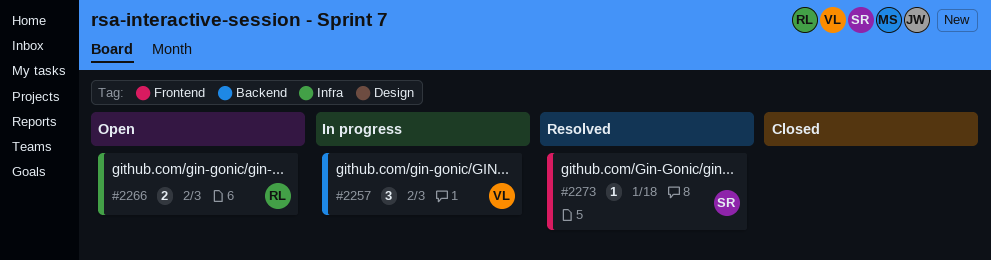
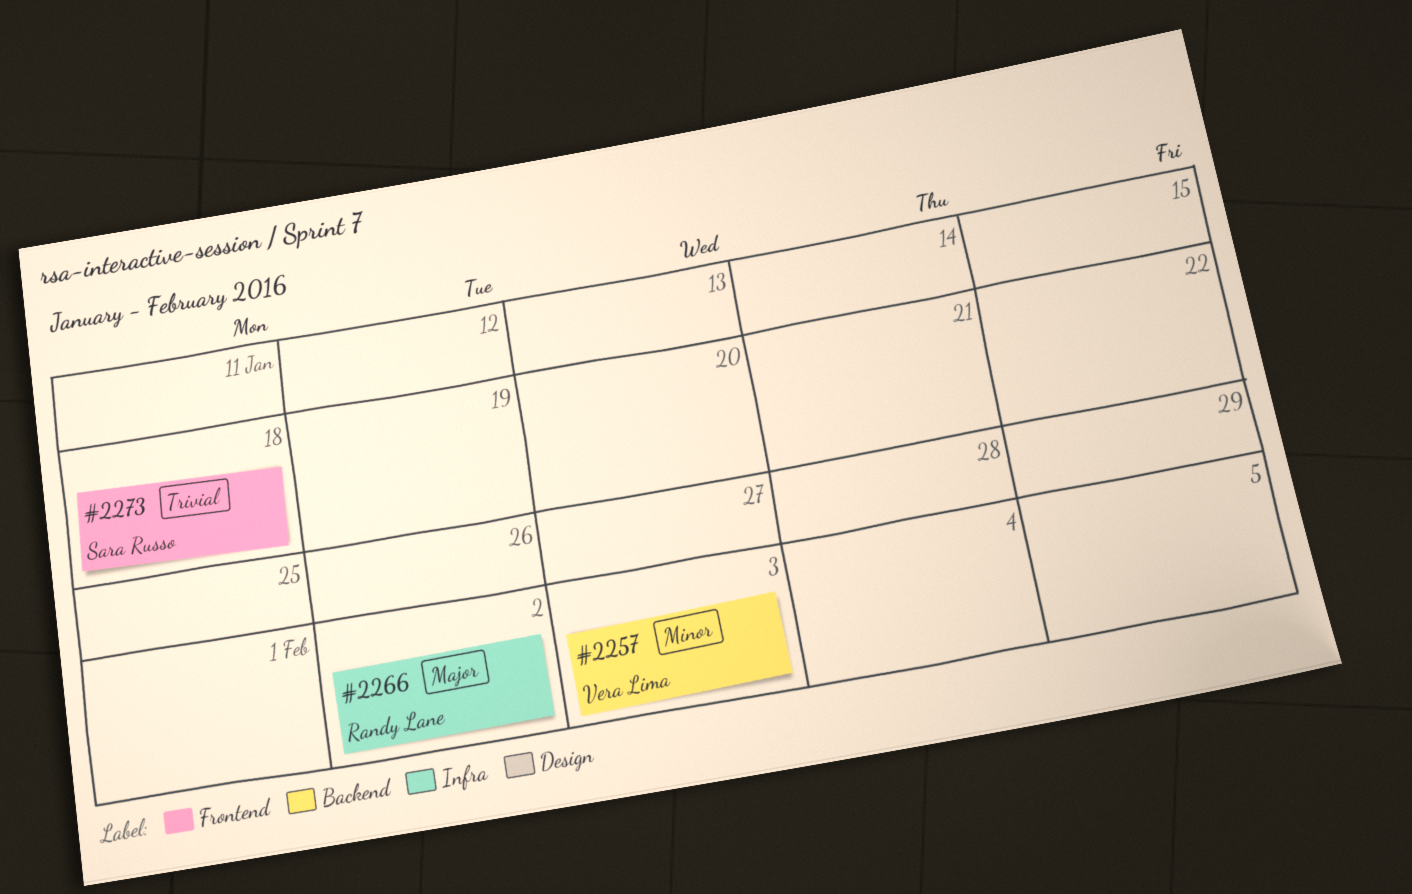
#2266, due: Feb 3 -> Feb 2

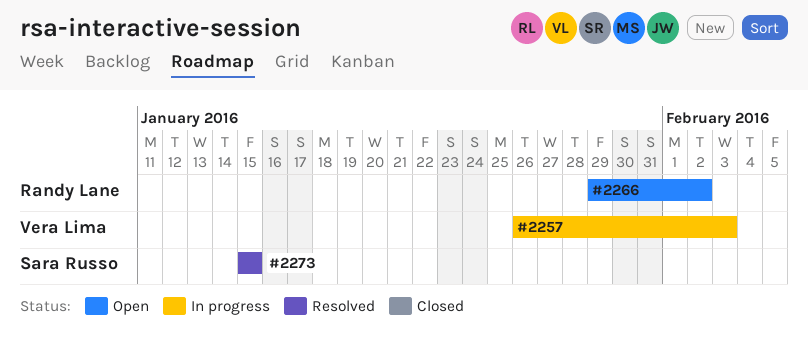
#2273, due: Jan 18 -> Jan 15

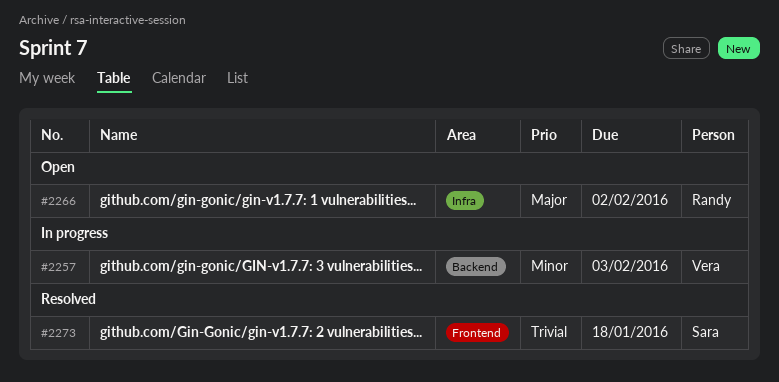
#2273, due: Jan 15 -> Jan 18

